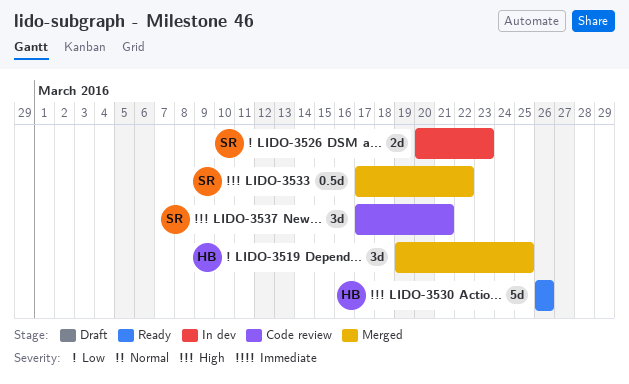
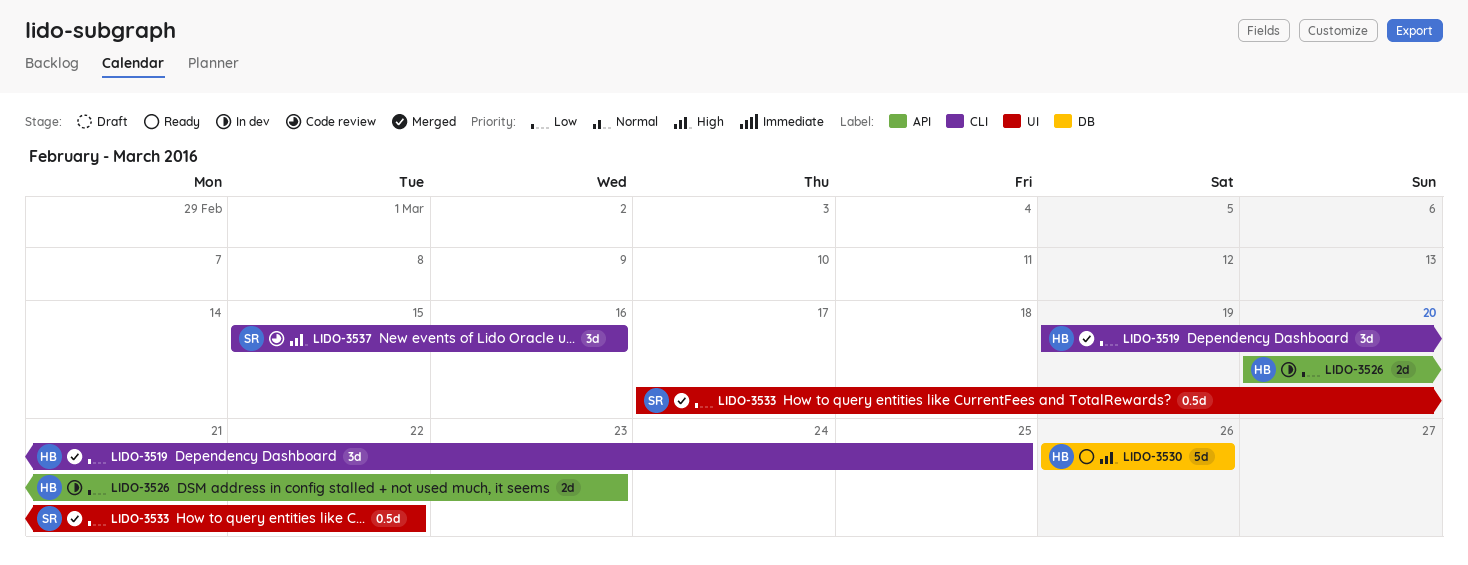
LIDO-3526, owner: SR -> HB
LIDO-3533, priority: High -> Low
LIDO-3537, start: Mar 17 -> Mar 15
LIDO-3537, due: Mar 21 -> Mar 16

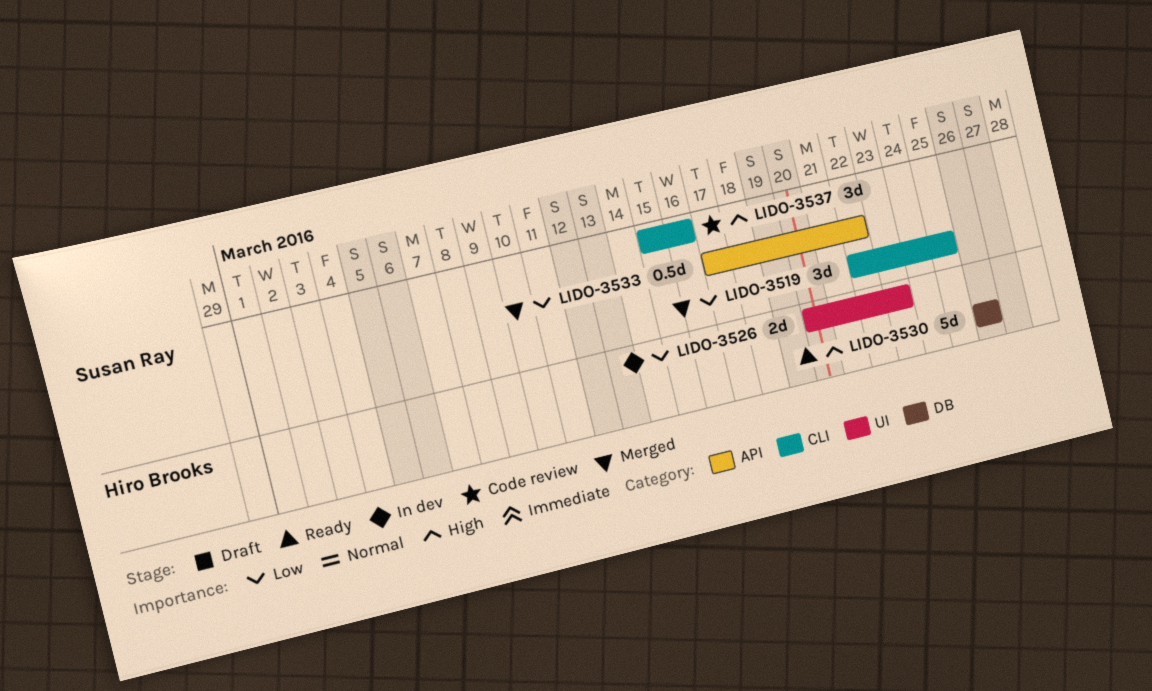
LIDO-3519, owner: Hiro Brooks -> Susan Ray
LIDO-3519, start: Mar 19 -> Mar 22
LIDO-3526, label: API -> UI
LIDO-3533, label: UI -> API

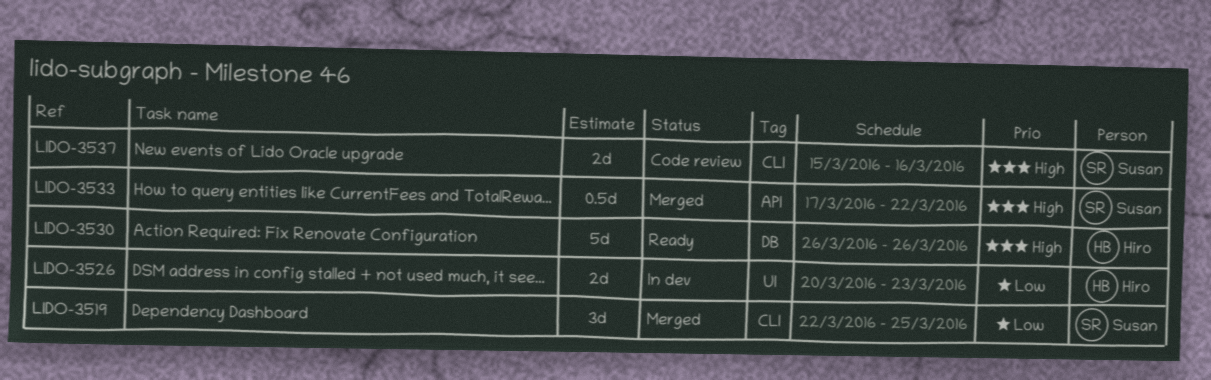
LIDO-3533, priority: Low -> High
LIDO-3537, estimate: 3d -> 2d

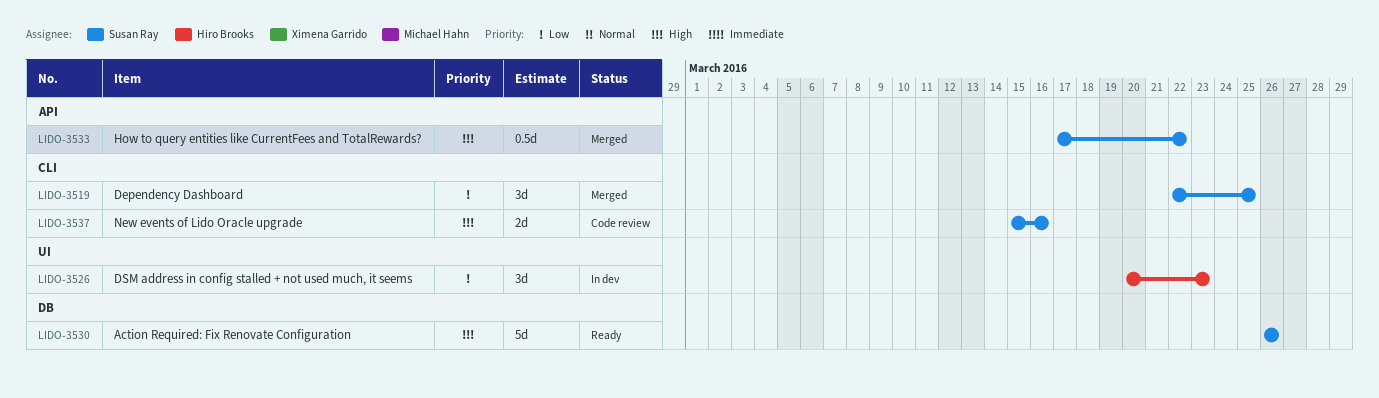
LIDO-3526, estimate: 2d -> 3d
LIDO-3530, owner: Hiro Brooks -> Susan Ray

